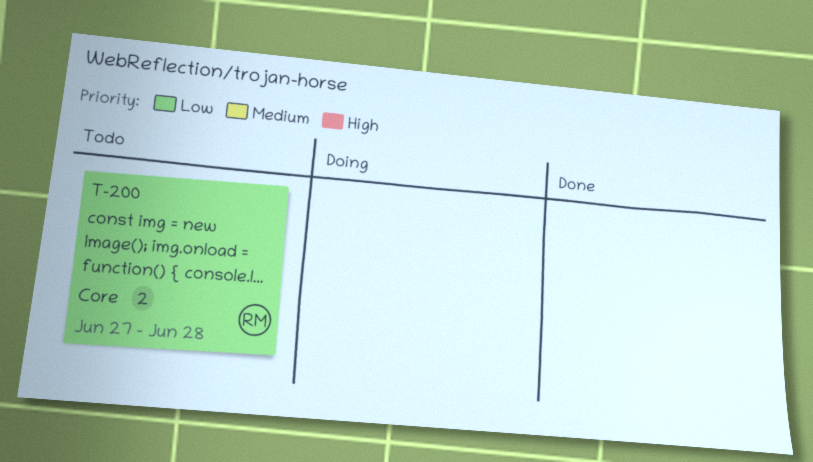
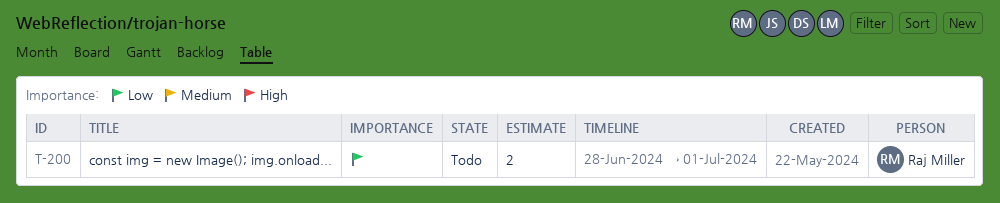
T-200, start: Jun 27 -> Jun 28
T-200, due: Jun 28 -> Jul 1

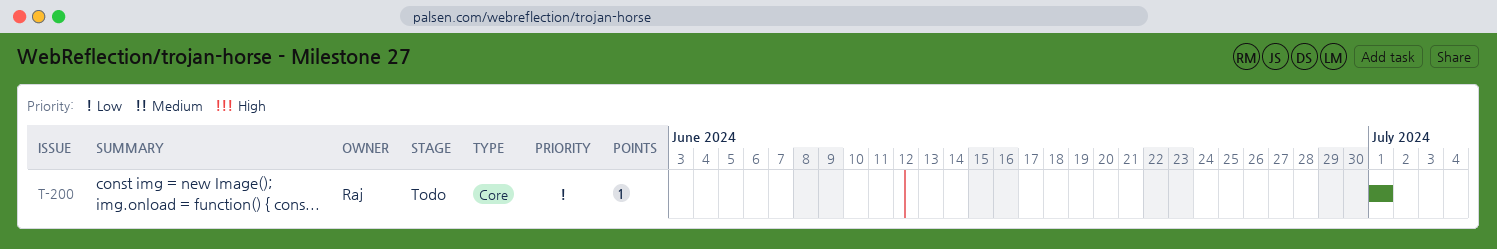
T-200, estimate: 2 -> 1
T-200, start: Jun 28 -> Jul 1

